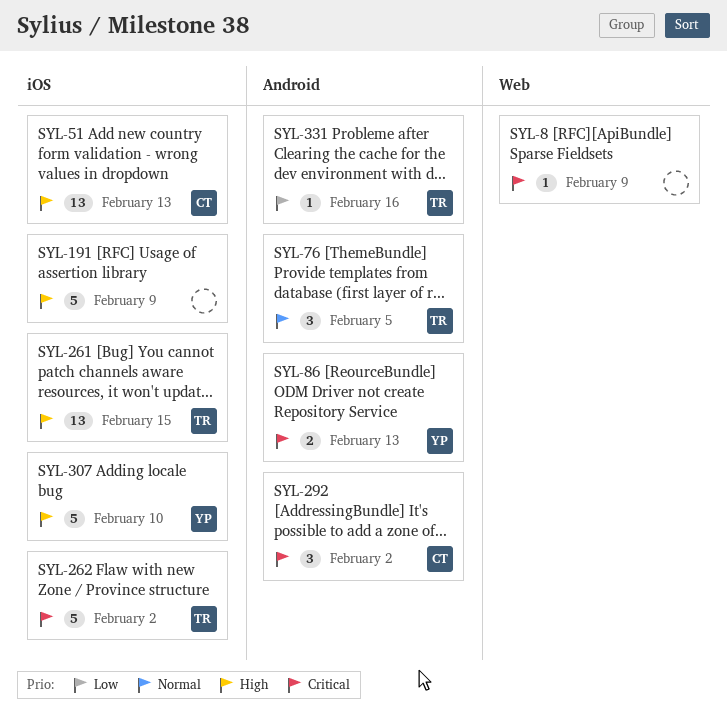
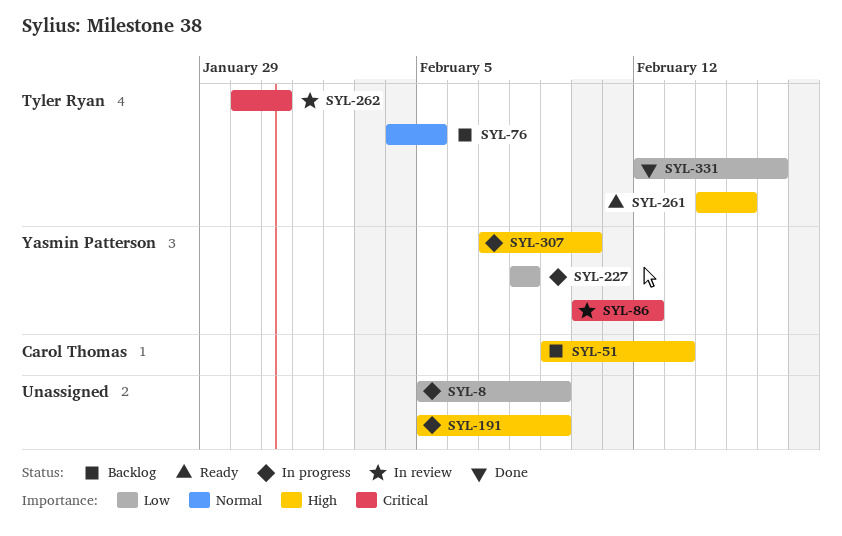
SYL-8, priority: Critical -> Low
SYL-86, due: Feb 13 -> Feb 12
SYL-227: none -> present
SYL-262, due: Feb 2 -> Jan 31
SYL-292: present -> none

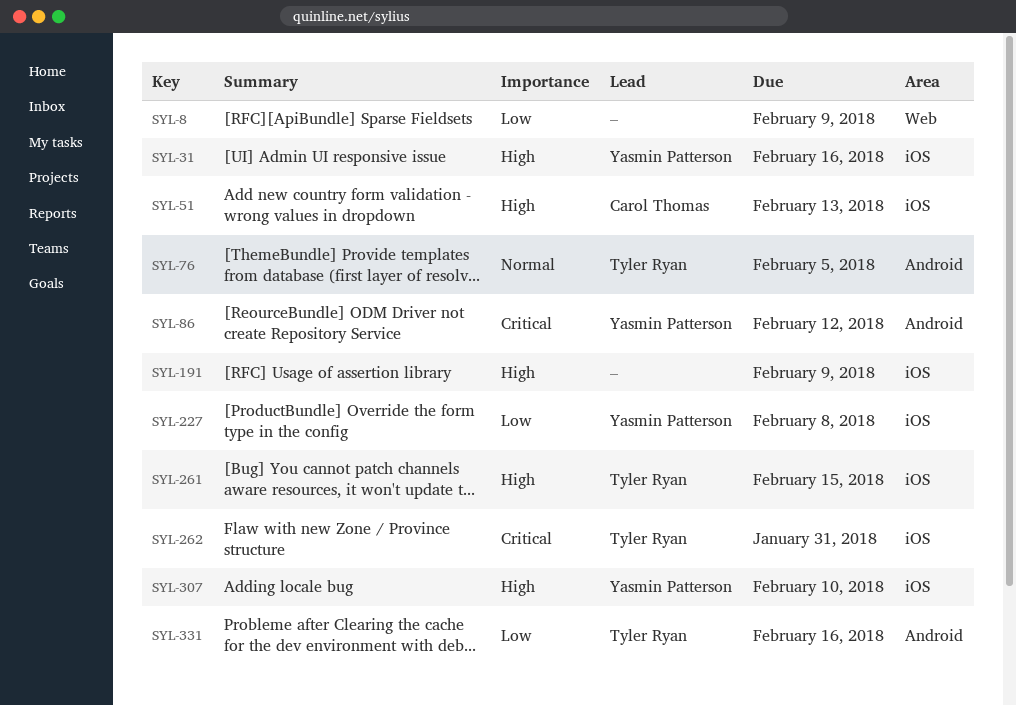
SYL-31: none -> present

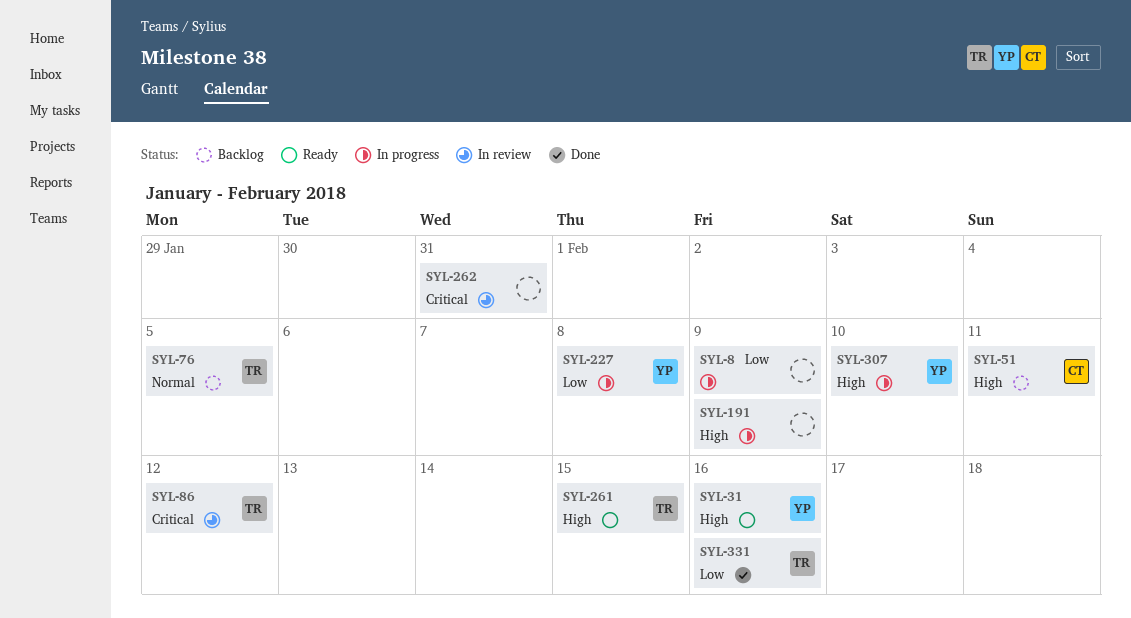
SYL-51, due: Feb 13 -> Feb 11
SYL-86, owner: Yasmin Patterson -> Tyler Ryan
SYL-262, owner: Tyler Ryan -> none

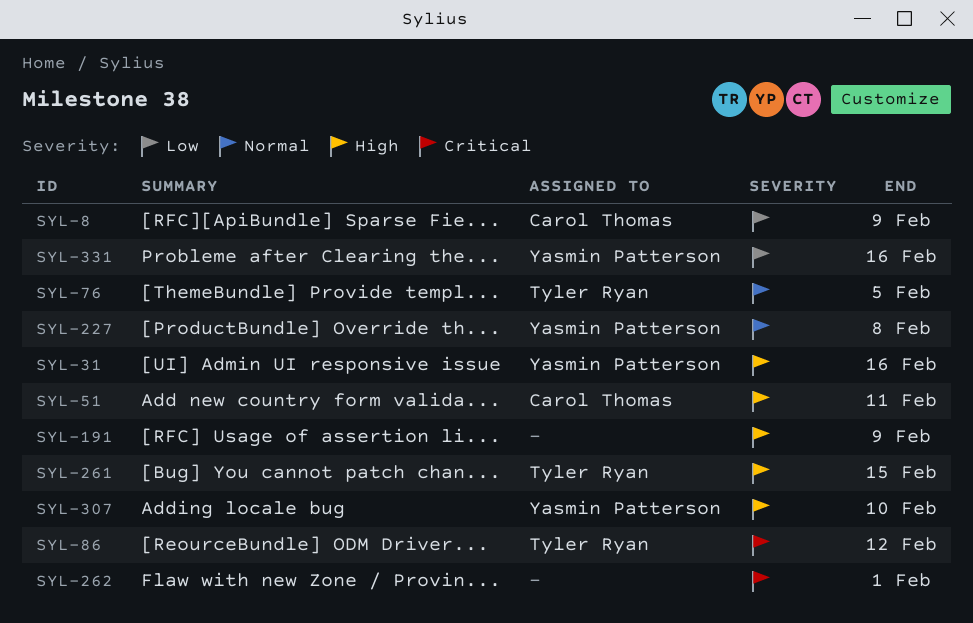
SYL-8, owner: none -> Carol Thomas
SYL-227, priority: Low -> Normal
SYL-262, due: Jan 31 -> Feb 1
SYL-331, owner: Tyler Ryan -> Yasmin Patterson

